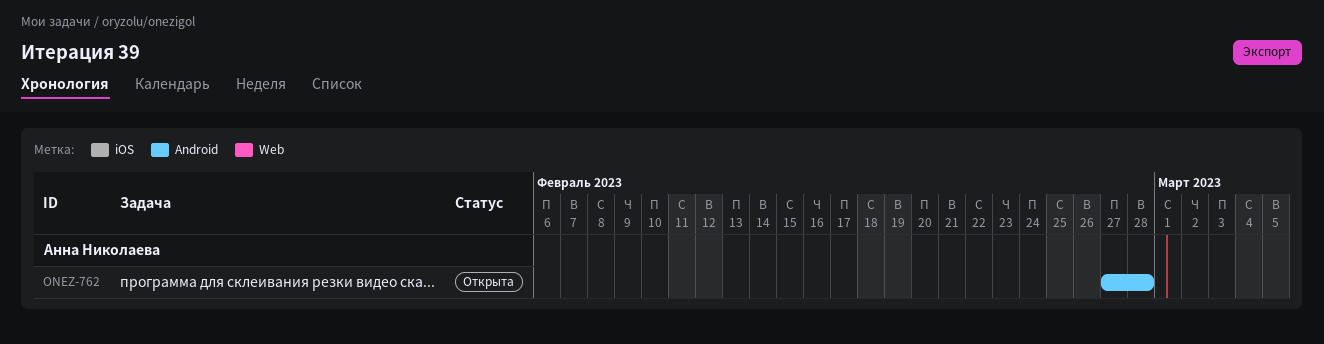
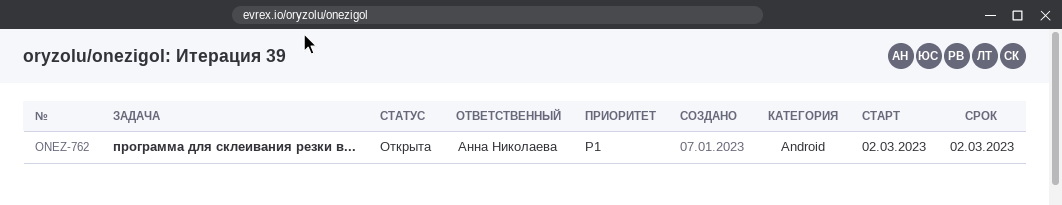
ONEZ-762, start: Feb 27 -> Mar 2
ONEZ-762, due: Feb 28 -> Mar 2

